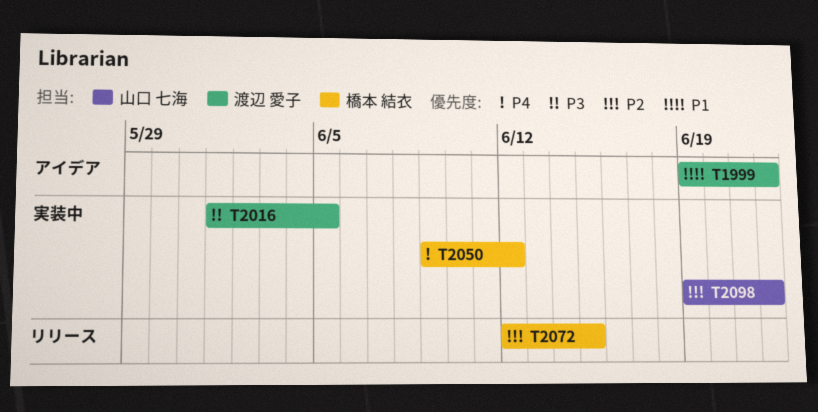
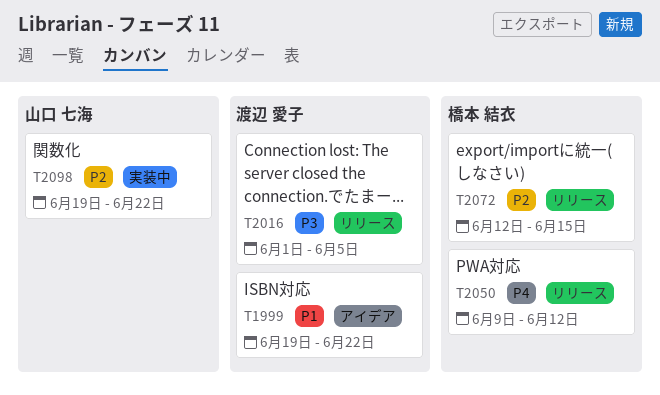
T2016, status: 実装中 -> リリース
T2050, status: 実装中 -> リリース

